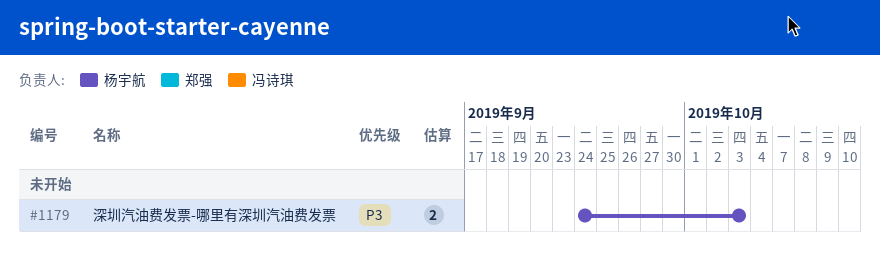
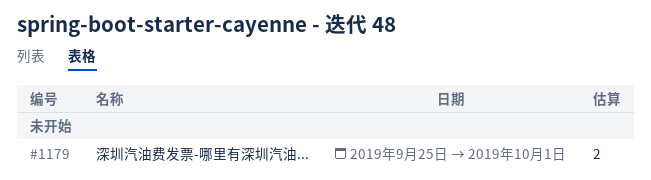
#1179, start: Sep 24 -> Sep 25
#1179, due: Oct 3 -> Oct 1

